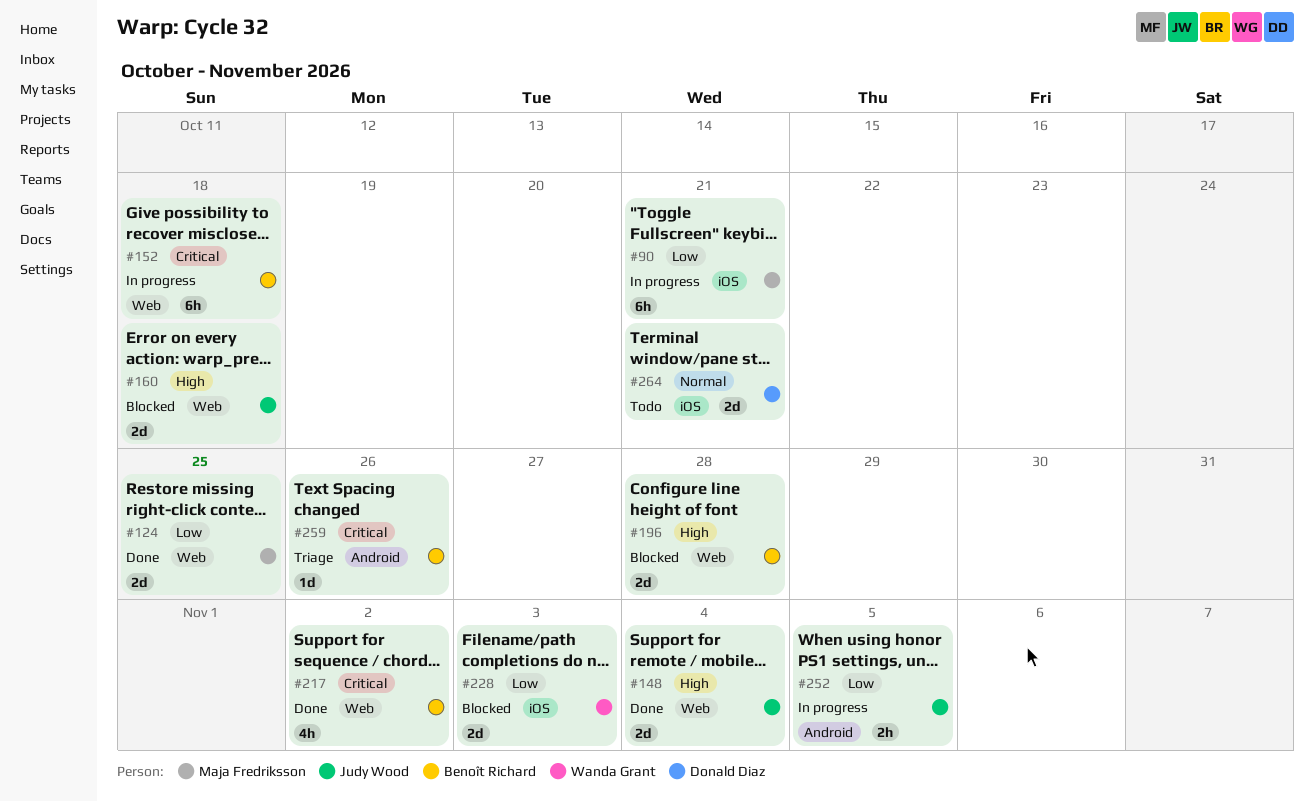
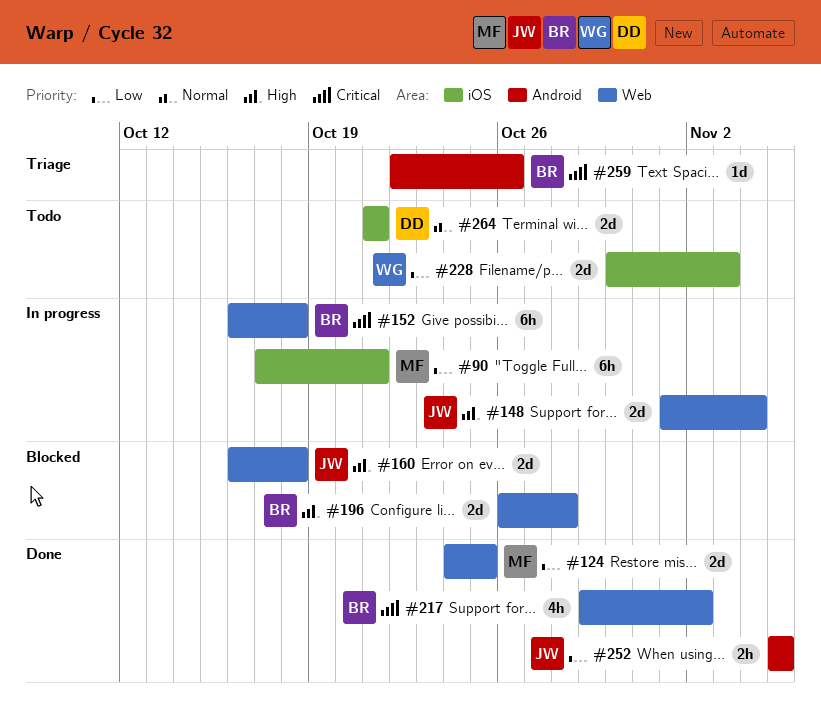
#148, status: Done -> In progress
#228, status: Blocked -> Todo
#252, status: In progress -> Done

